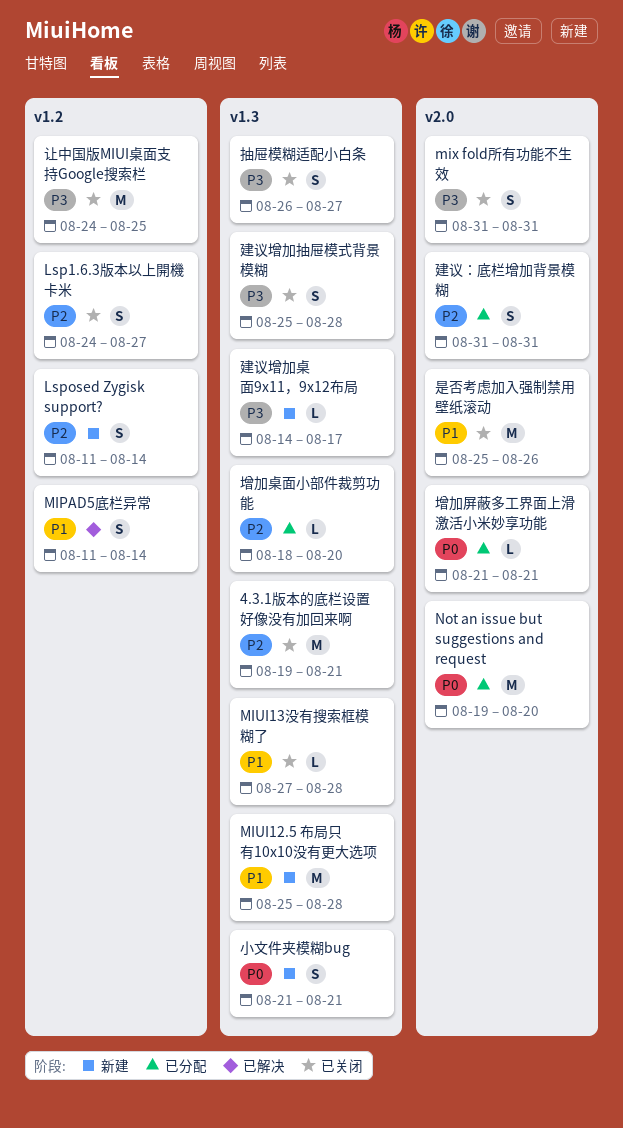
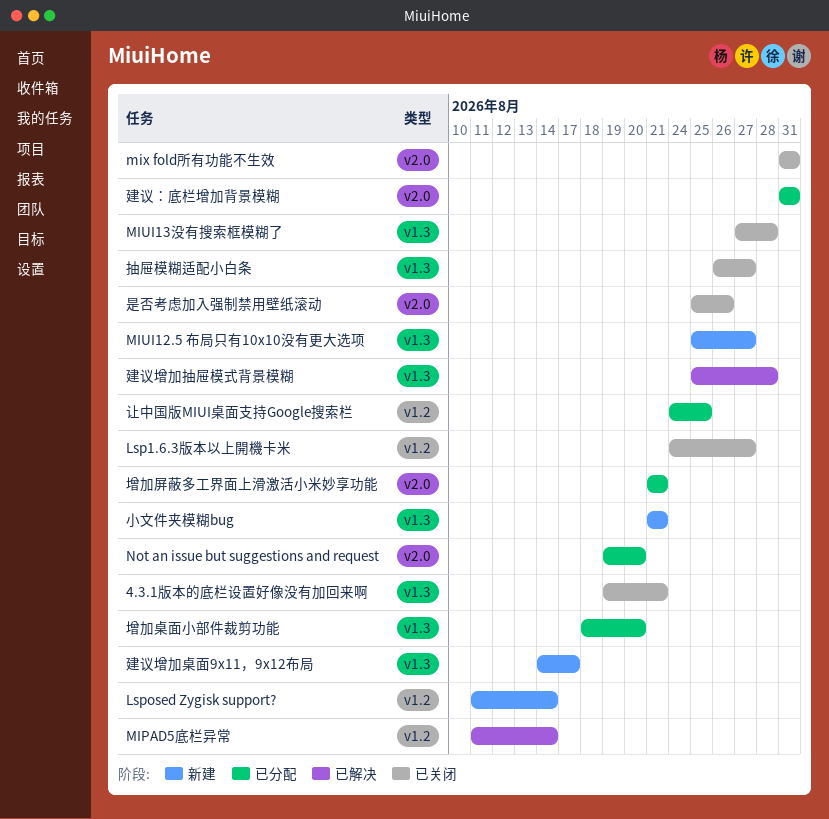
MIUI12.5 布局只有10x10没有更大选项, due: Aug 28 -> Aug 27
建议增加抽屉模式背景模糊, status: 已关闭 -> 已解决
让中国版MIUI桌面支持Google搜索栏, status: 已关闭 -> 已分配

